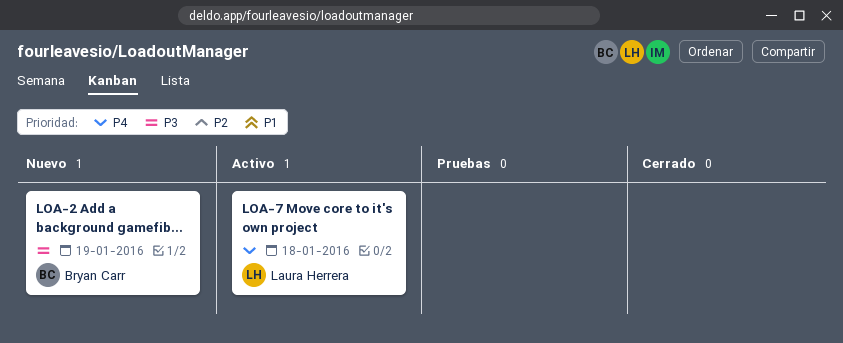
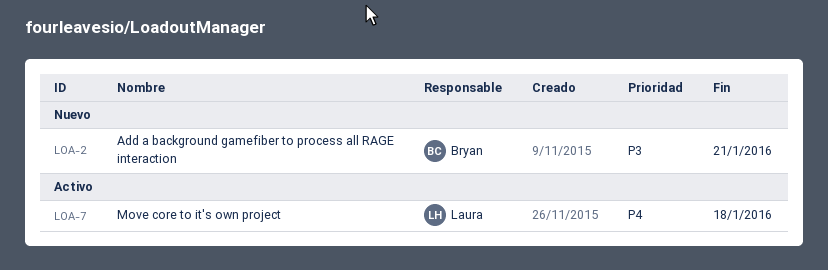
LOA-2, due: Jan 19 -> Jan 21

